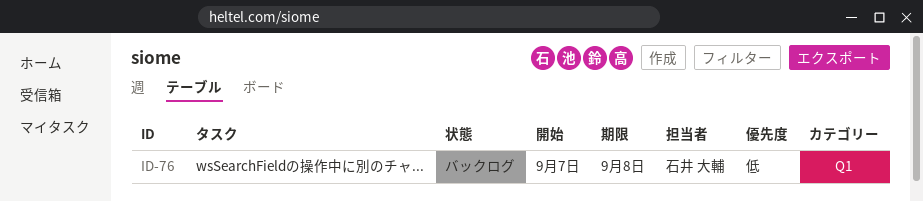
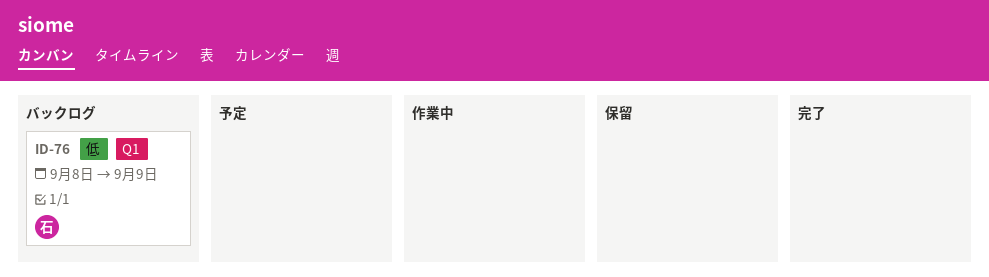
ID-76, start: Sep 7 -> Sep 8
ID-76, due: Sep 8 -> Sep 9

